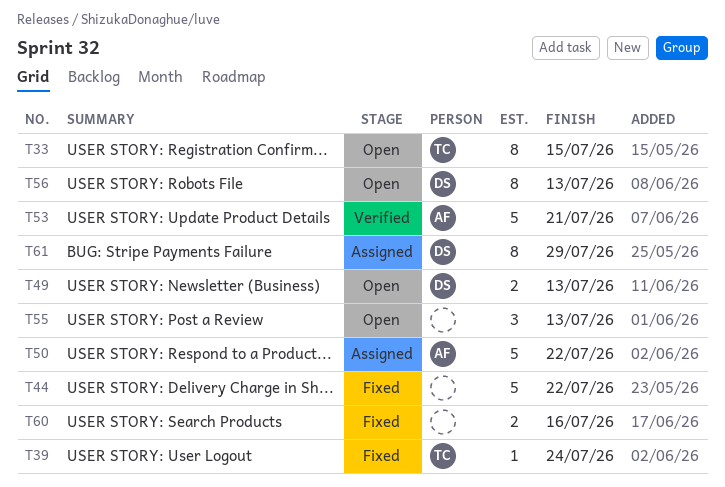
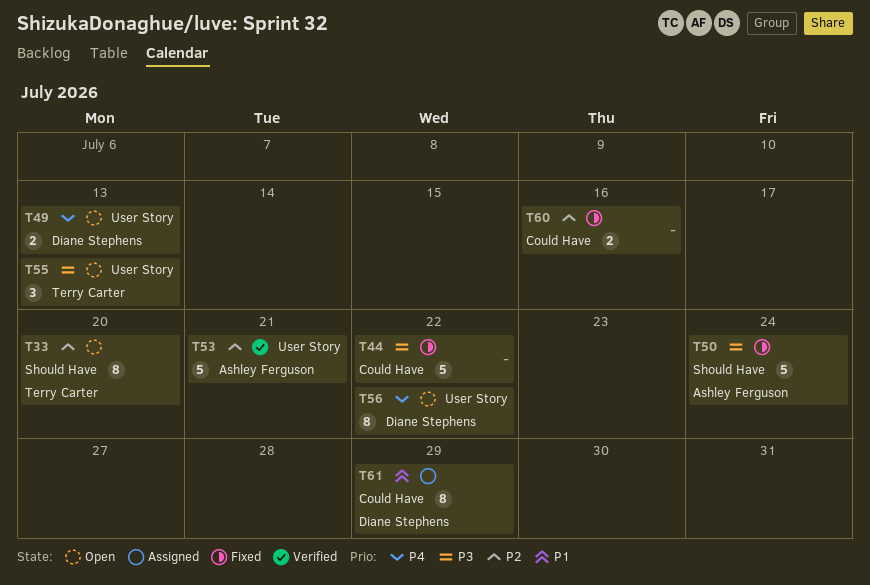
T33, due: Jul 15 -> Jul 20
T39: present -> none
T50, status: Assigned -> Fixed
T50, due: Jul 22 -> Jul 24
T55, owner: none -> Terry Carter
T56, due: Jul 13 -> Jul 22

